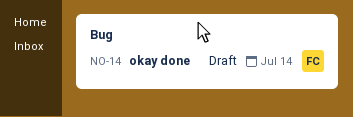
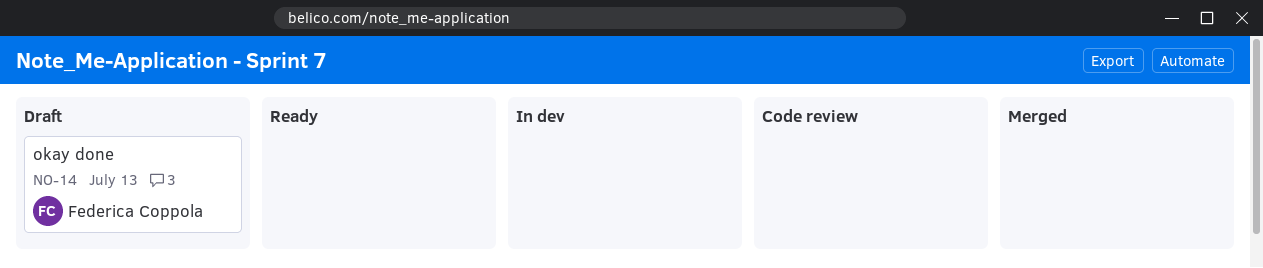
NO-14, due: Jul 14 -> Jul 13

